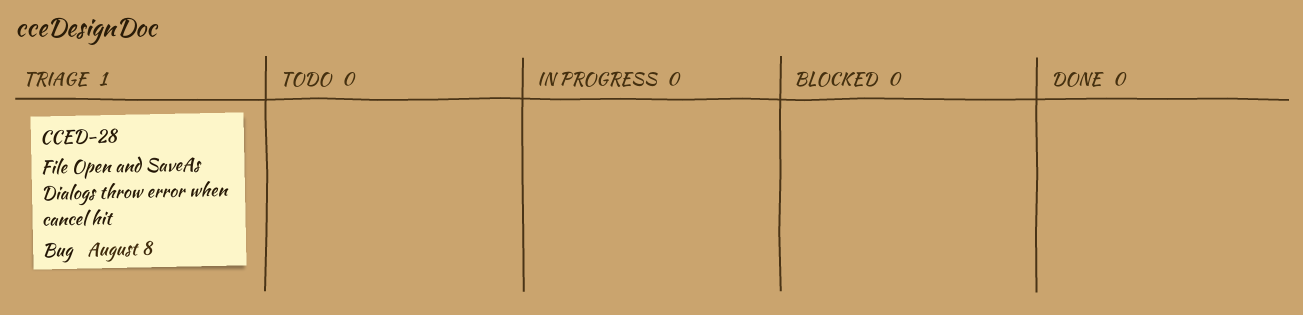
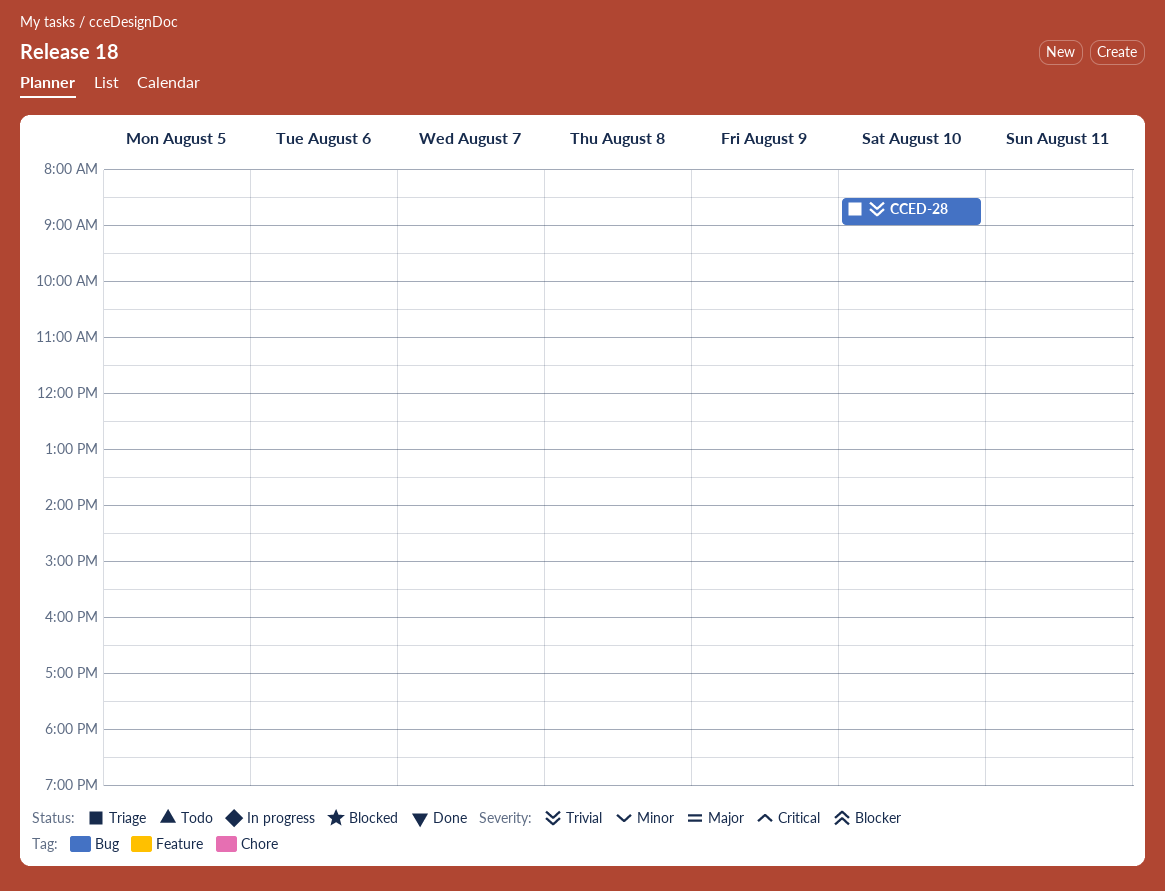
CCED-28, day: Aug 8 -> Aug 10

